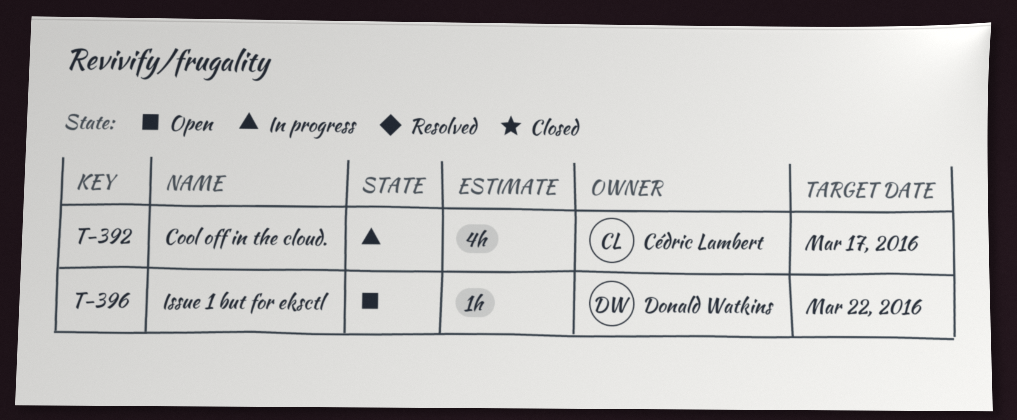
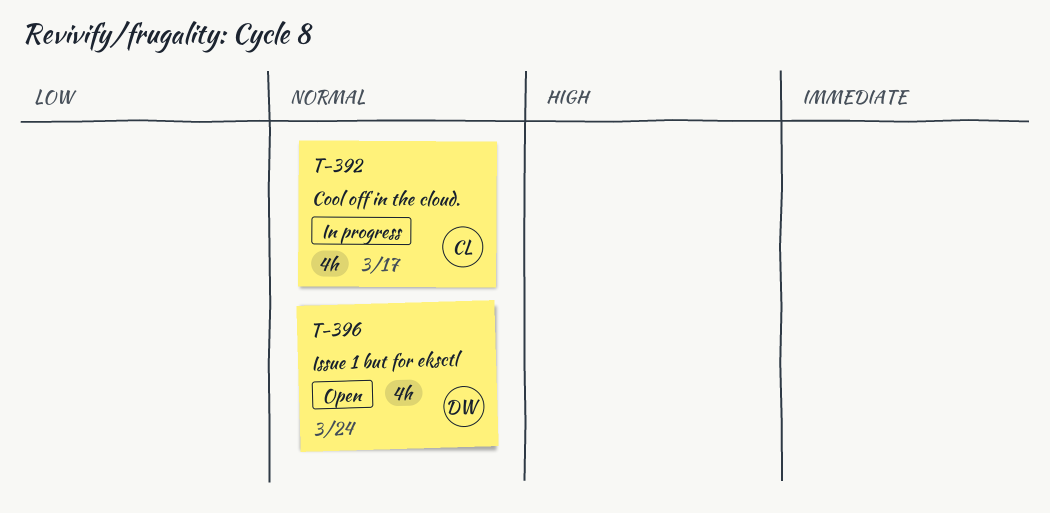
T-396, estimate: 1h -> 4h
T-396, due: Mar 22 -> Mar 24

